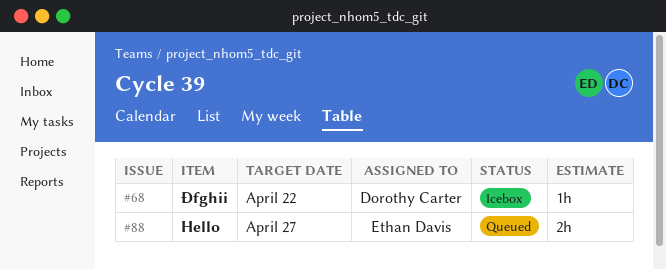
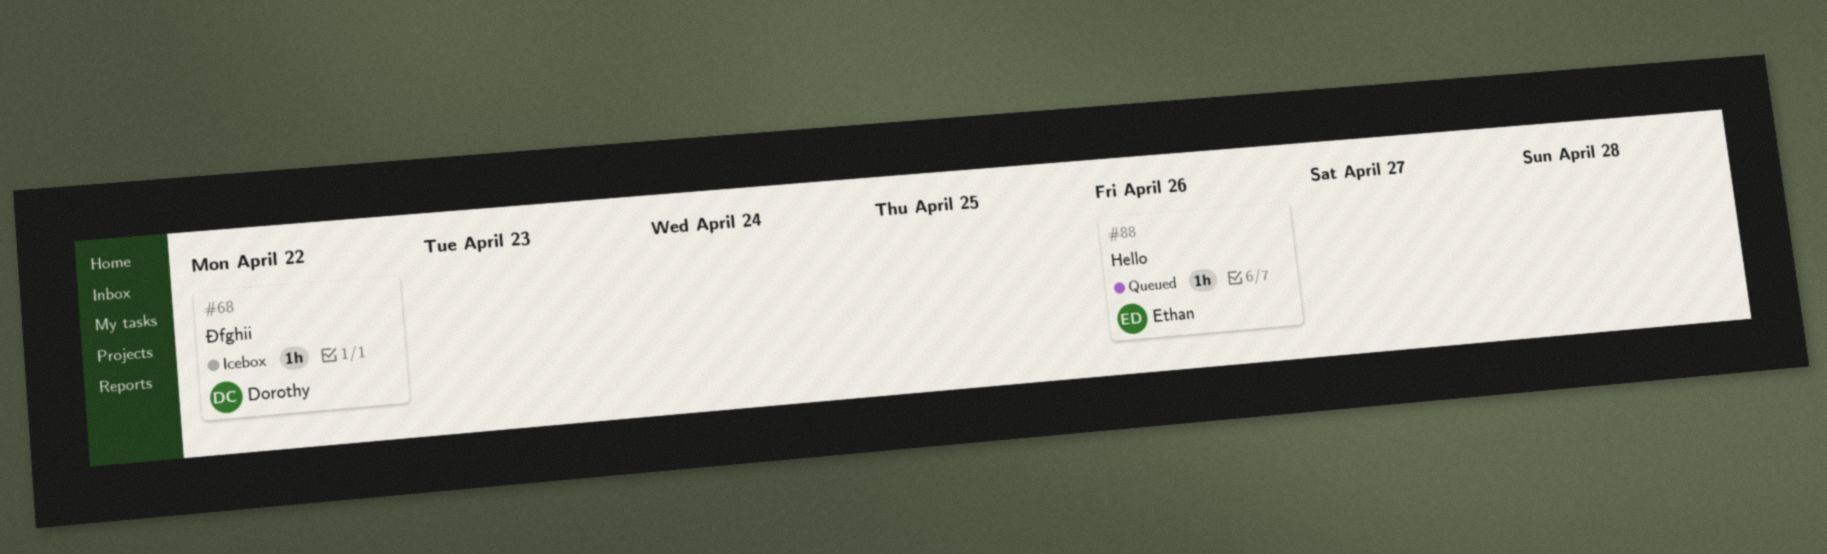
#88, estimate: 2h -> 1h
#88, due: Apr 27 -> Apr 26

